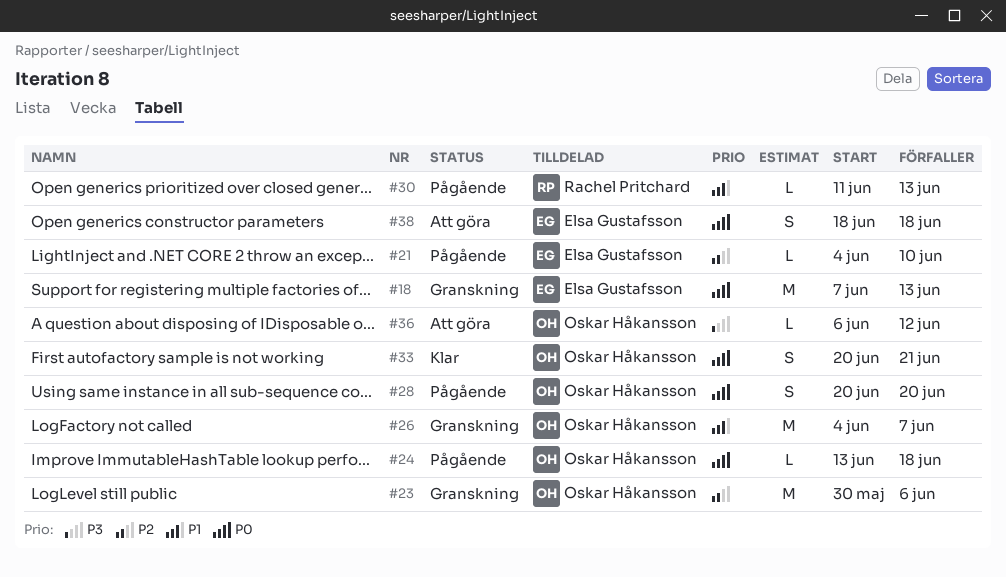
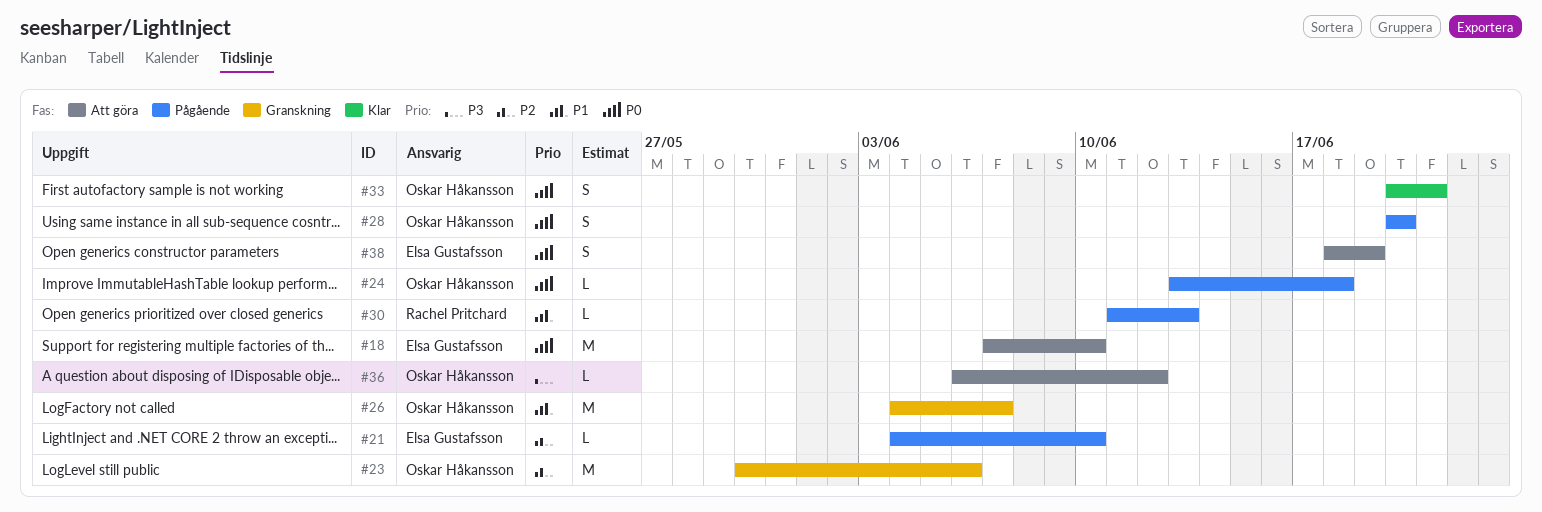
#18, status: Granskning -> Att göra
#18, due: Jun 13 -> Jun 10
#38, due: Jun 18 -> Jun 19

